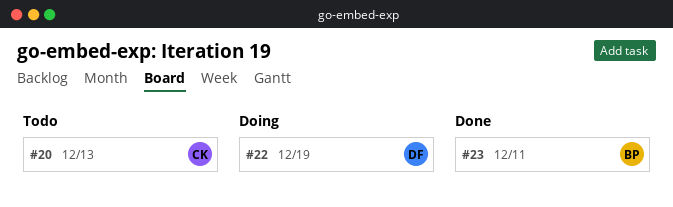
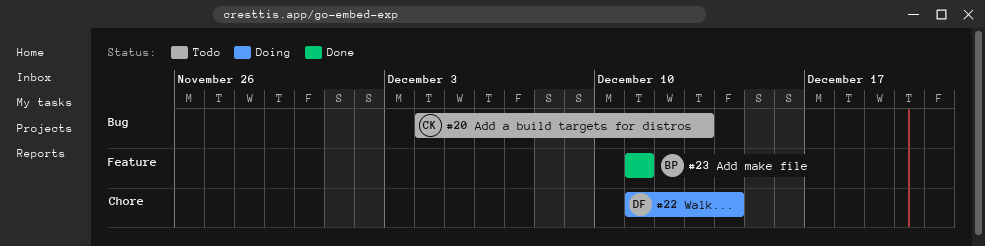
#22, due: Dec 19 -> Dec 14

